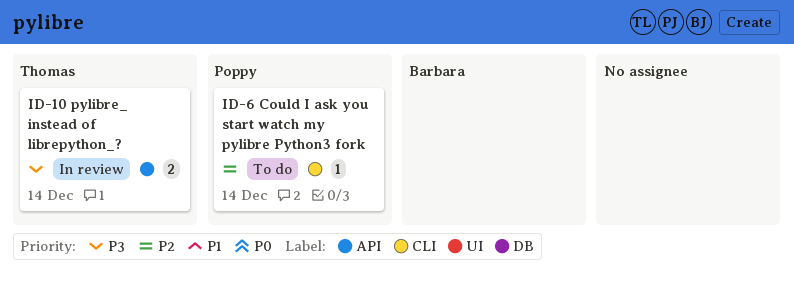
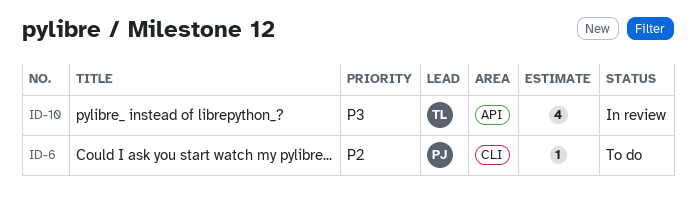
ID-10, estimate: 2 -> 4

